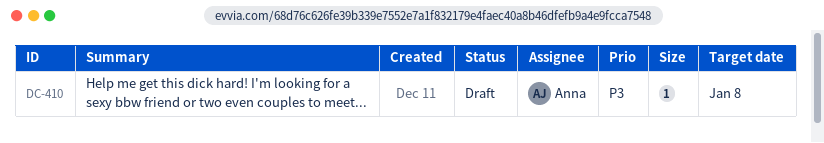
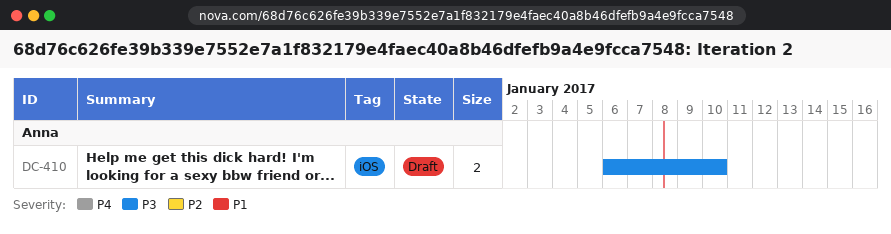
DC-410, estimate: 1 -> 2
DC-410, due: Jan 8 -> Jan 10

